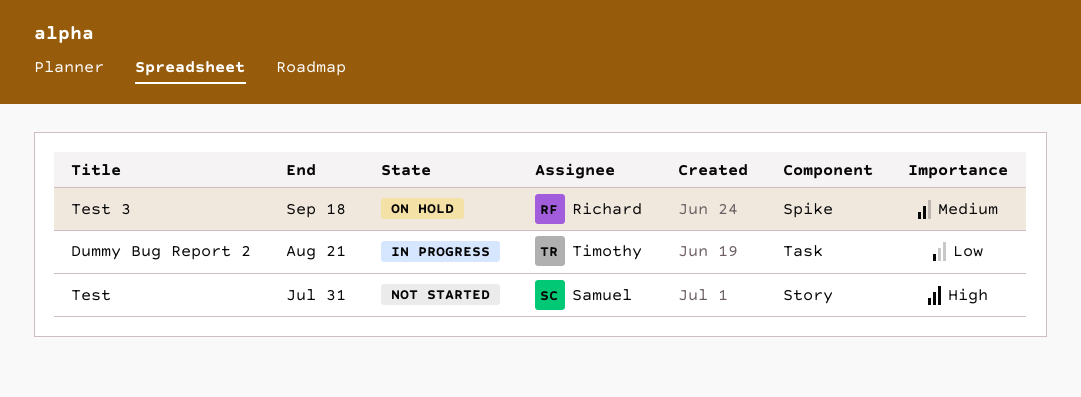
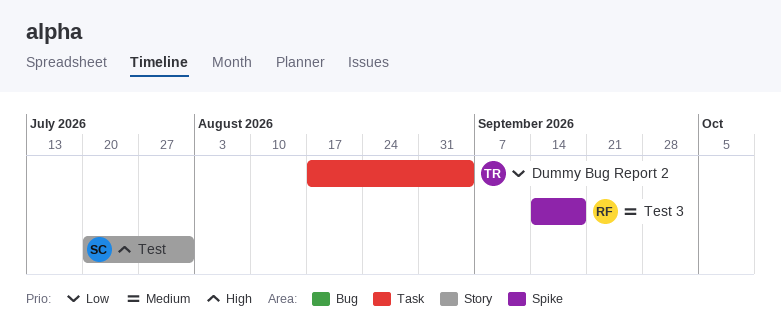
Dummy Bug Report 2, due: Aug 21 -> Sep 4

